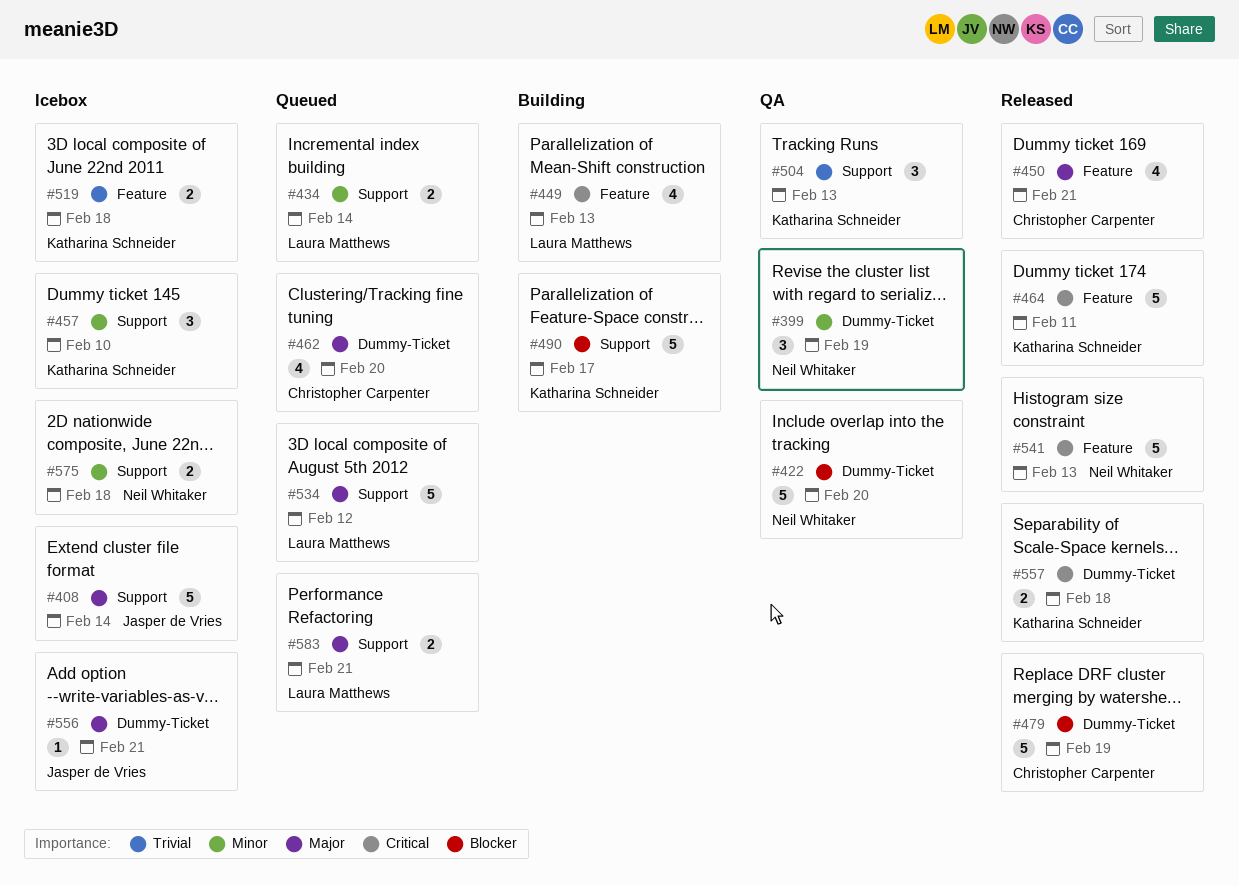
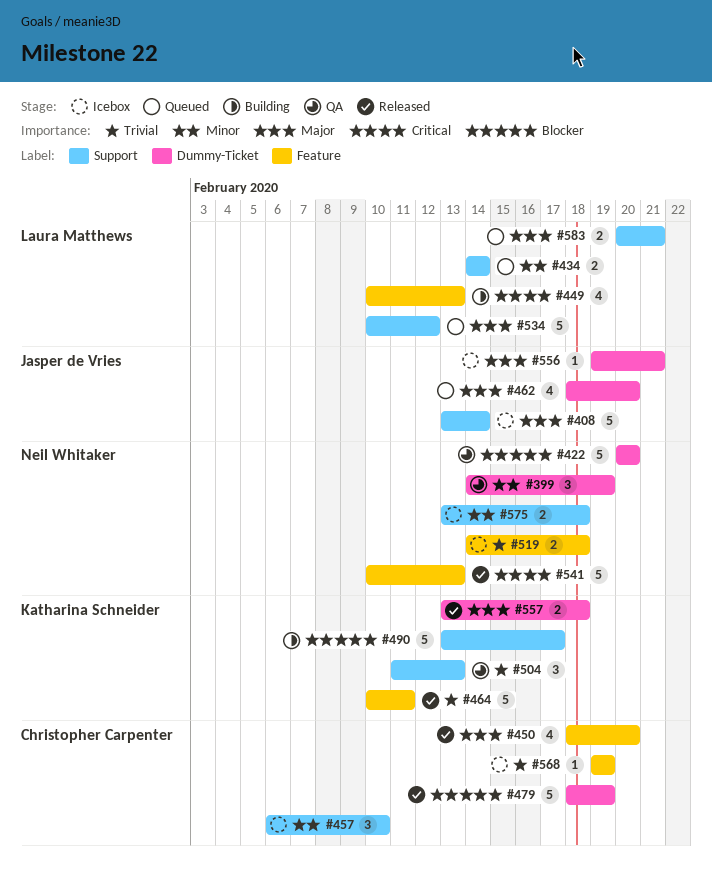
#450, due: Feb 21 -> Feb 20
#457, owner: Katharina Schneider -> Christopher Carpenter
#462, owner: Christopher Carpenter -> Jasper de Vries
#464, priority: Critical -> Trivial
#519, owner: Katharina Schneider -> Neil Whitaker
#557, priority: Critical -> Major
#568: none -> present

